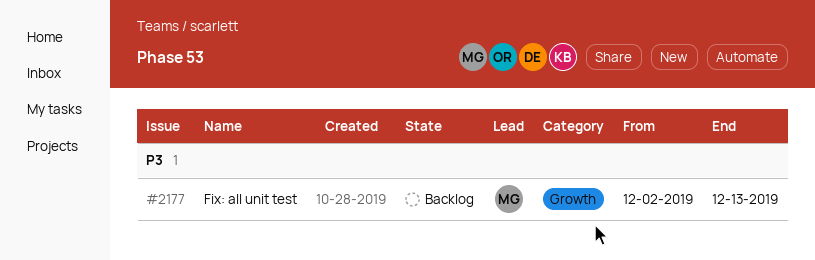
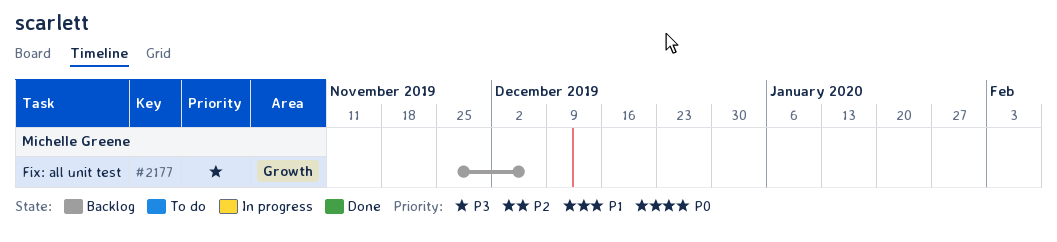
#2177, start: Dec 2 -> Nov 25
#2177, due: Dec 13 -> Dec 6

